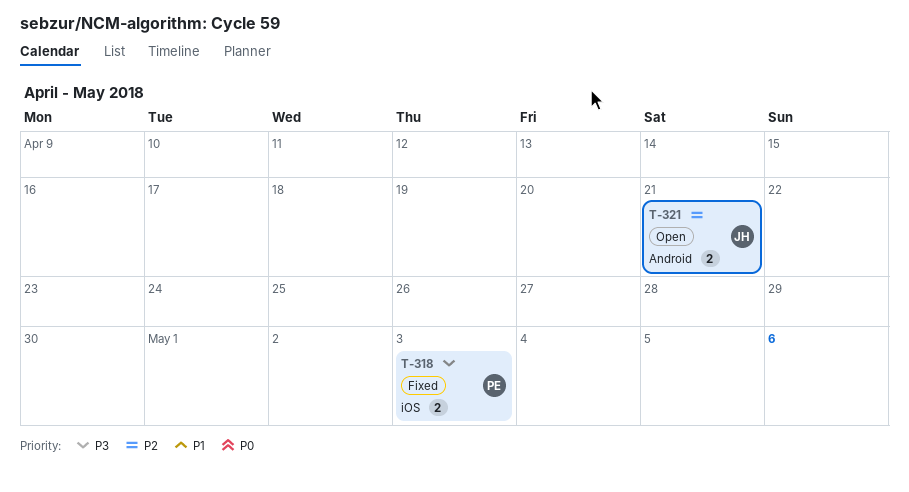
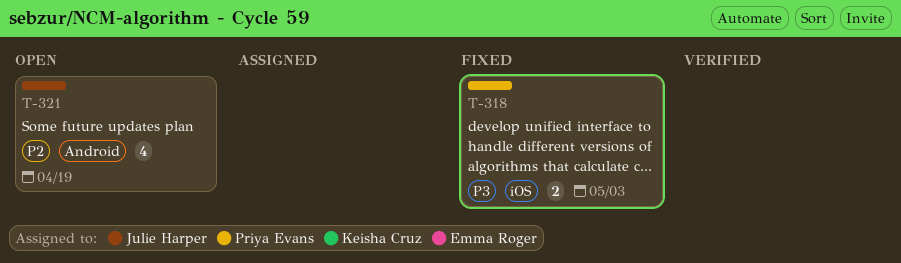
T-321, estimate: 2 -> 4
T-321, due: Apr 21 -> Apr 19

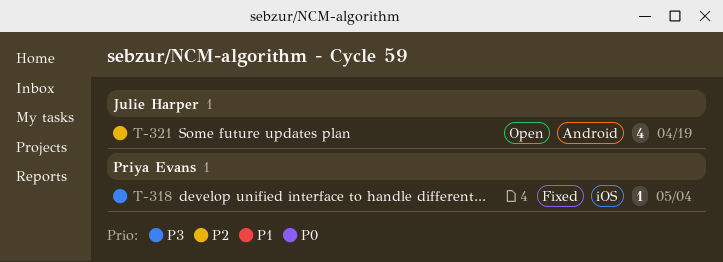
T-318, estimate: 2 -> 1
T-318, due: May 3 -> May 4

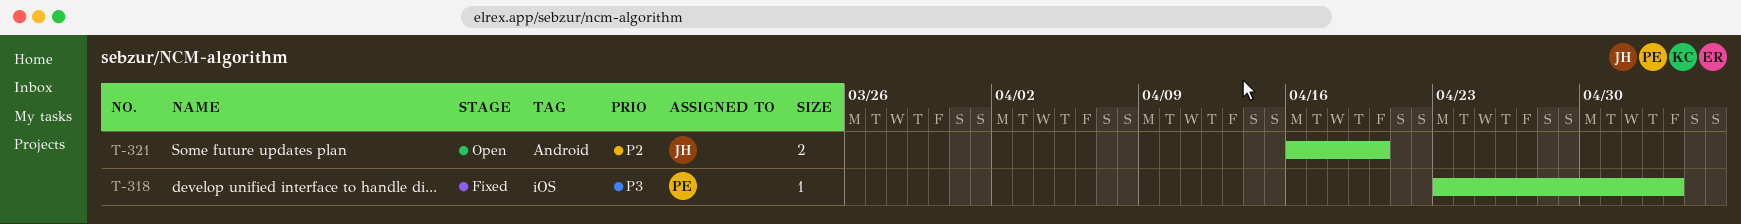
T-321, estimate: 4 -> 2
T-321, due: Apr 19 -> Apr 20

